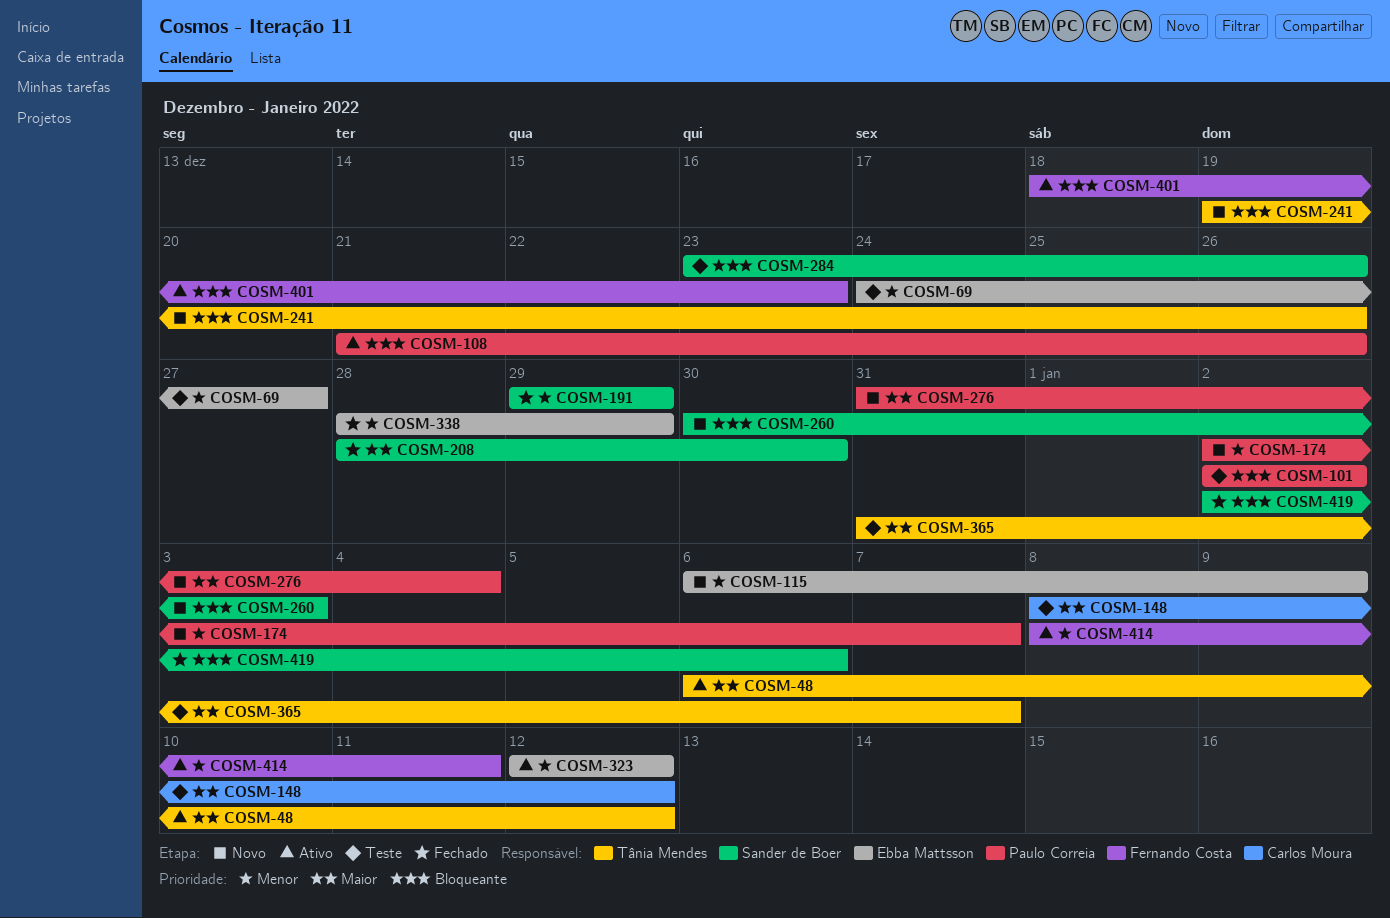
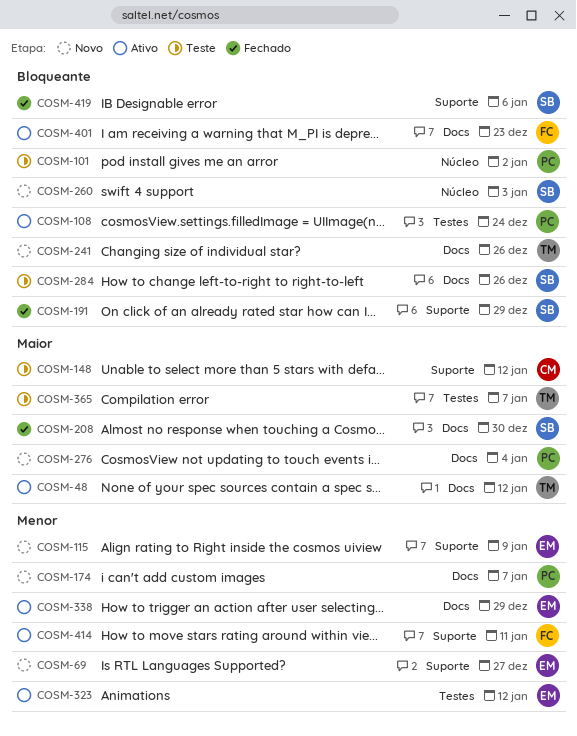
COSM-69, status: Teste -> Novo
COSM-108, due: Dec 26 -> Dec 24
COSM-191, priority: Menor -> Bloqueante
COSM-338, status: Fechado -> Ativo

